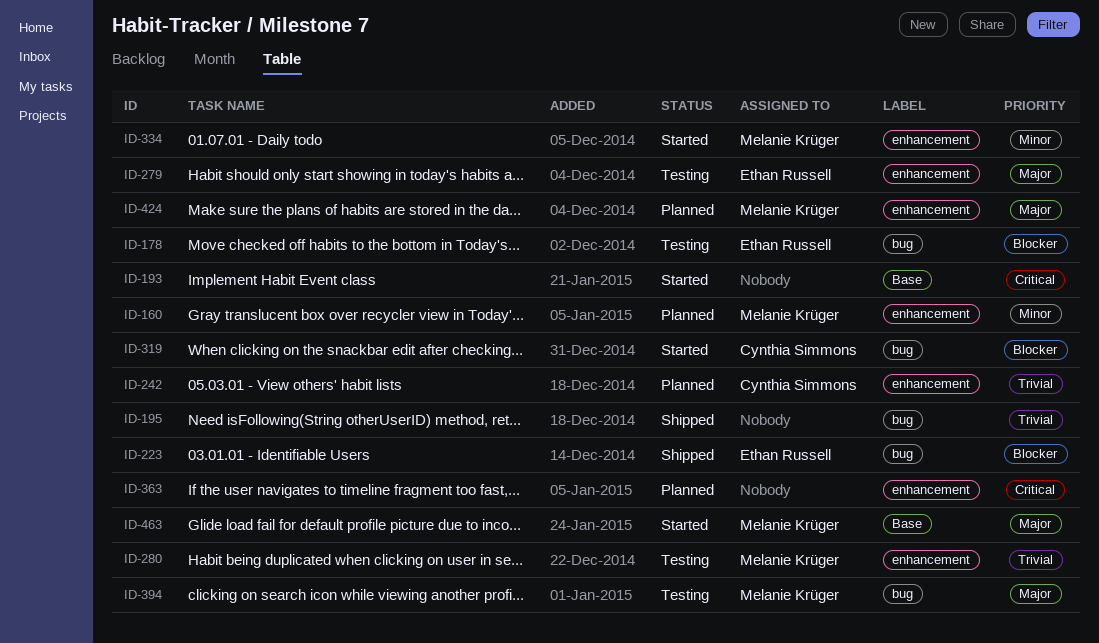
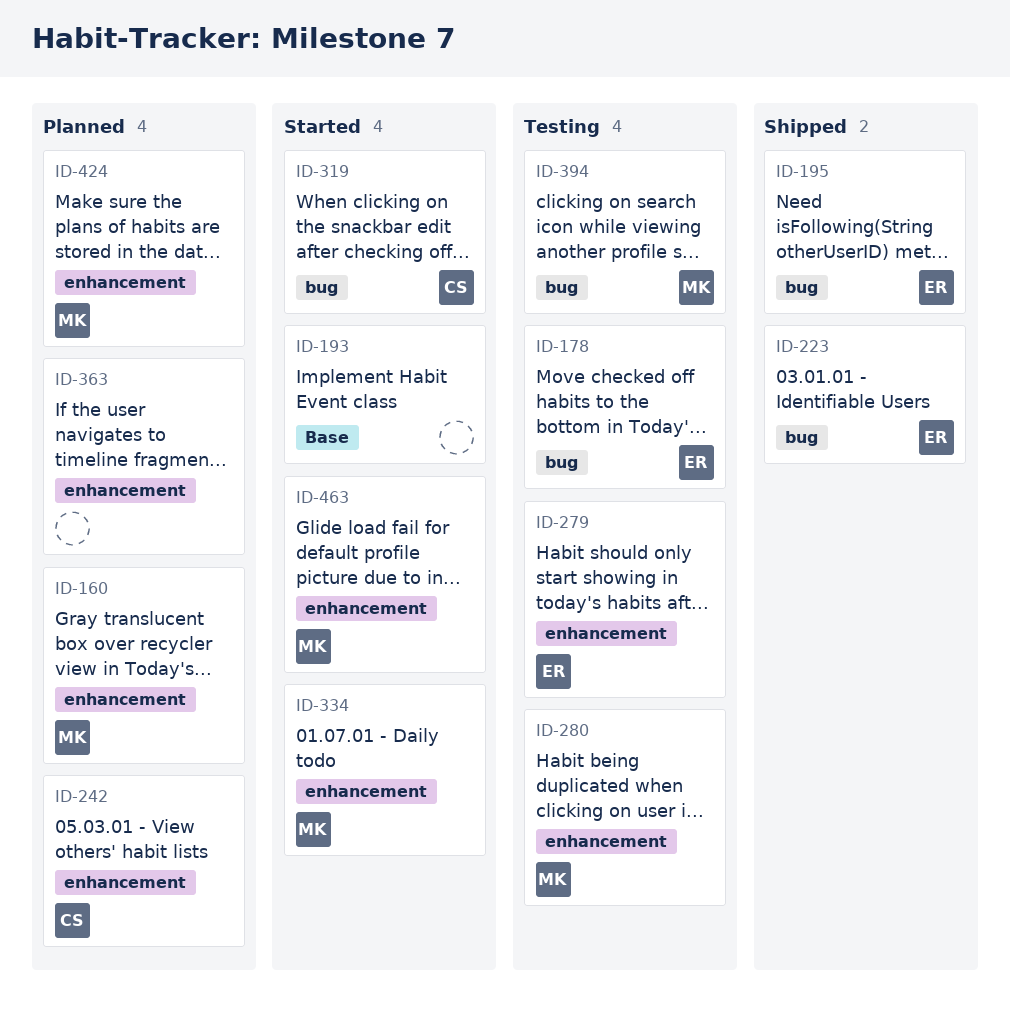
ID-195, owner: none -> Ethan Russell
ID-463, label: Base -> enhancement

